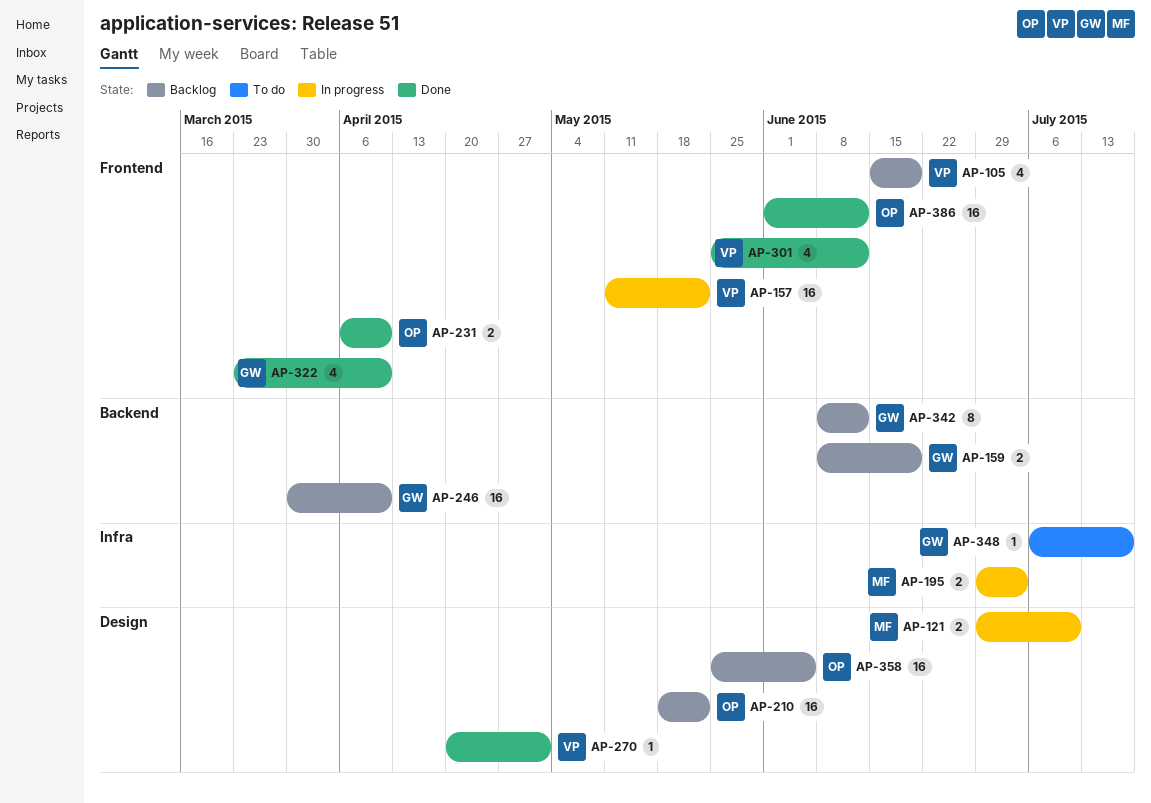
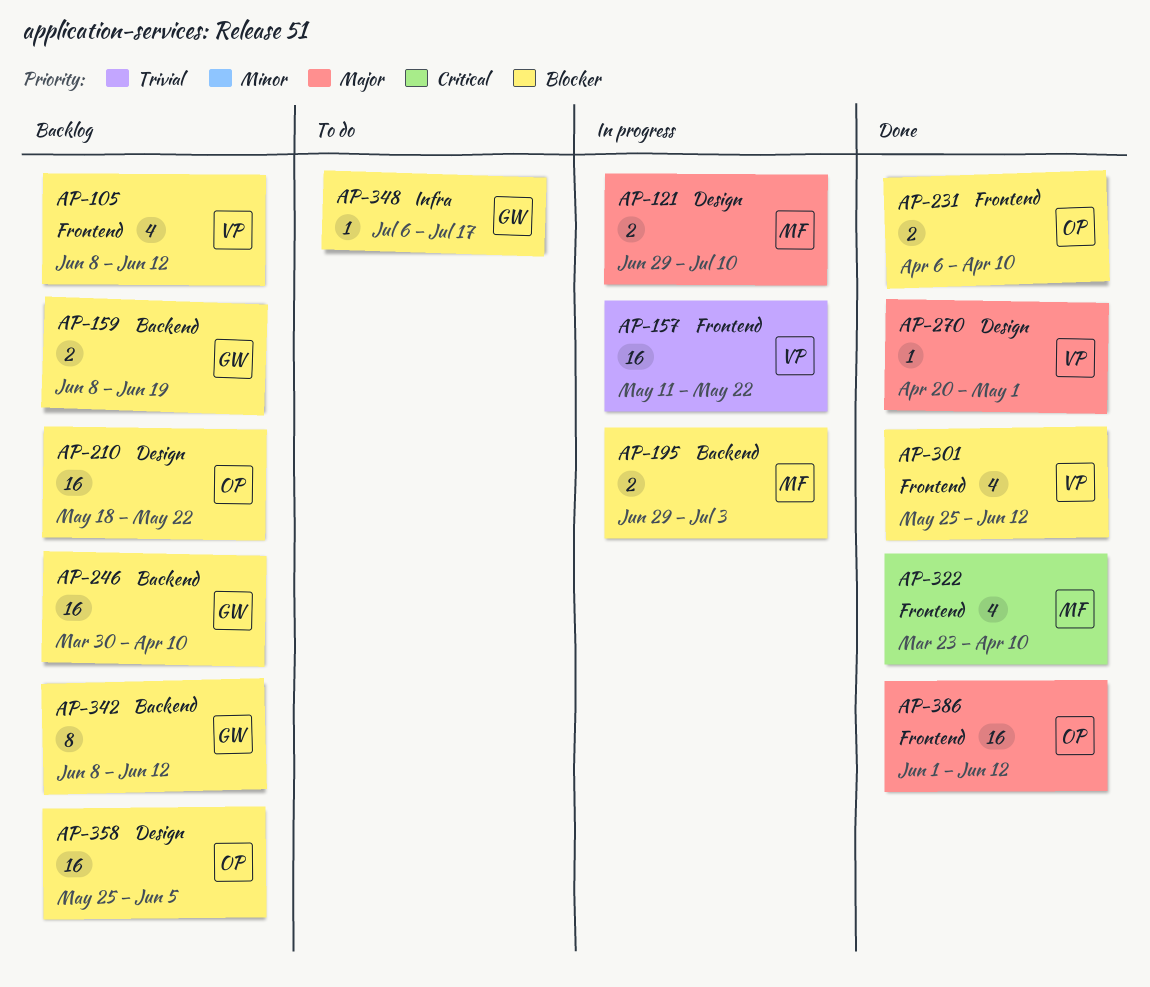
AP-105, start: Jun 15 -> Jun 8
AP-105, due: Jun 19 -> Jun 12
AP-195, label: Infra -> Backend
AP-322, owner: GW -> MF

